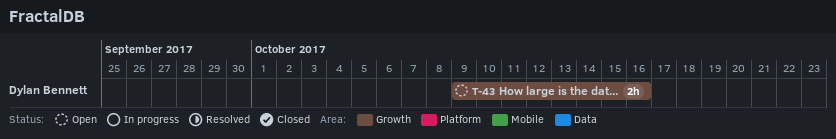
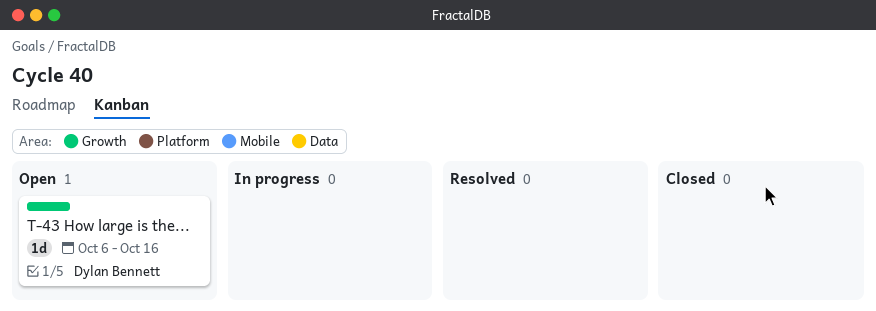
T-43, estimate: 2h -> 1d
T-43, start: Oct 9 -> Oct 6

